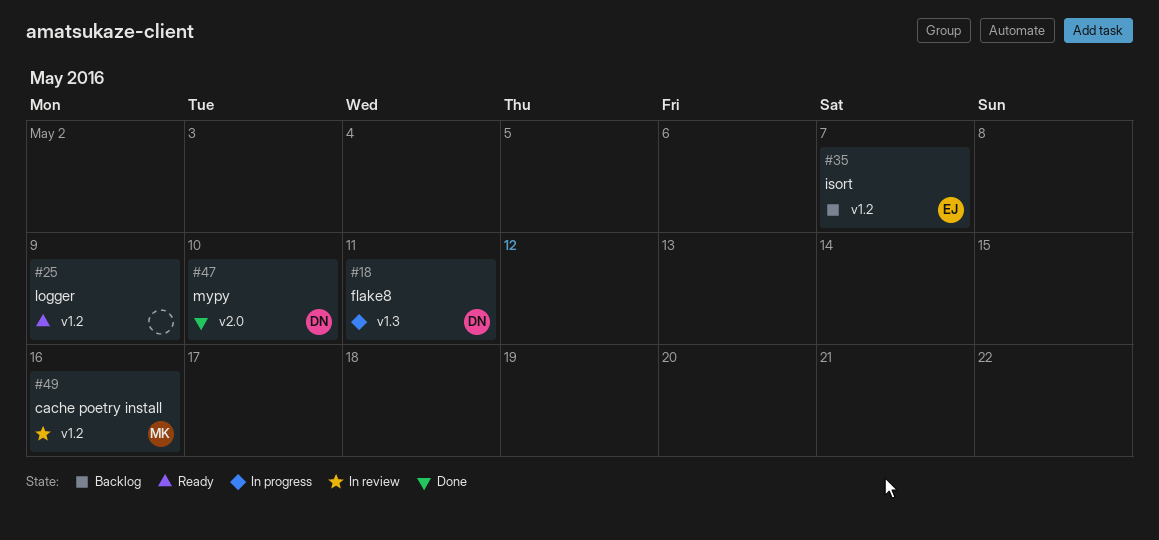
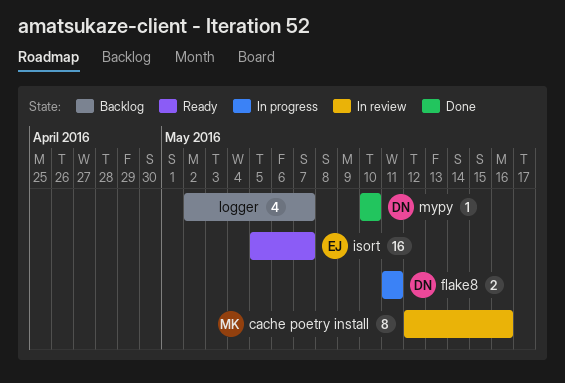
isort, status: Backlog -> Ready
logger, status: Ready -> Backlog
logger, due: May 9 -> May 7

